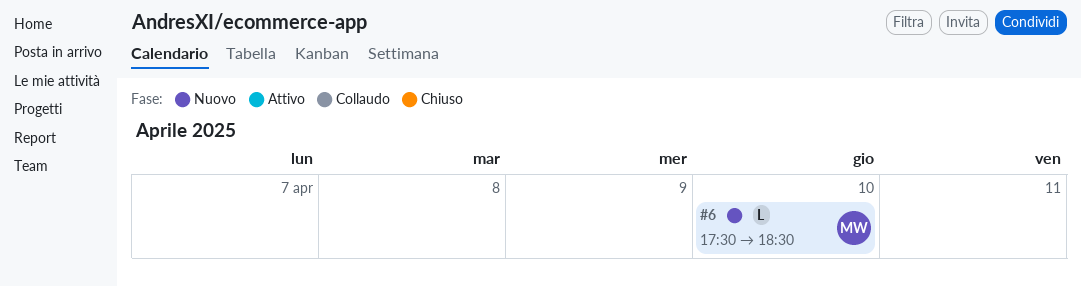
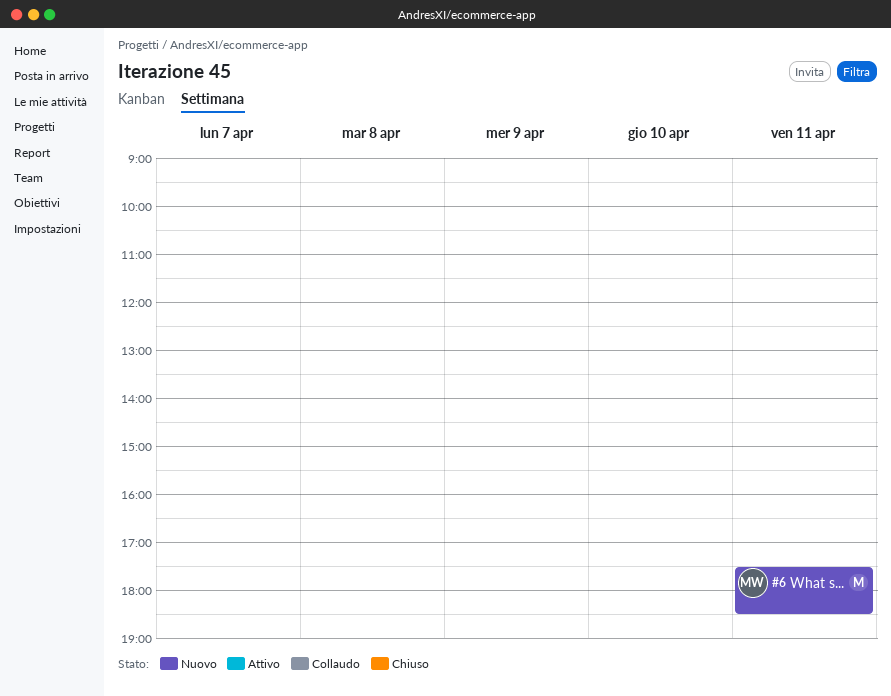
#6, estimate: L -> M
#6, day: Apr 10 -> Apr 11

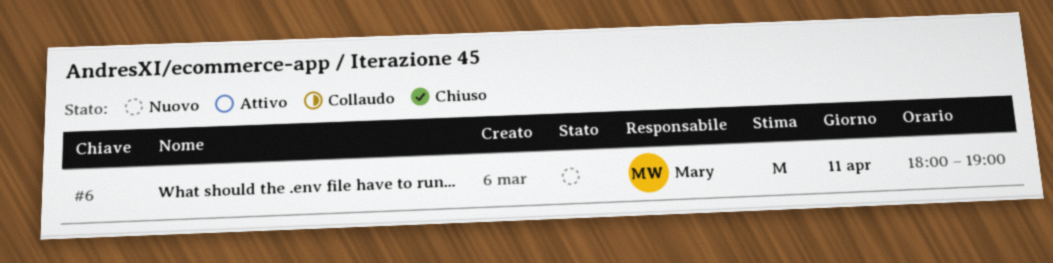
#6, begins: 17:30 -> 18:00
#6, ends: 18:30 -> 19:00

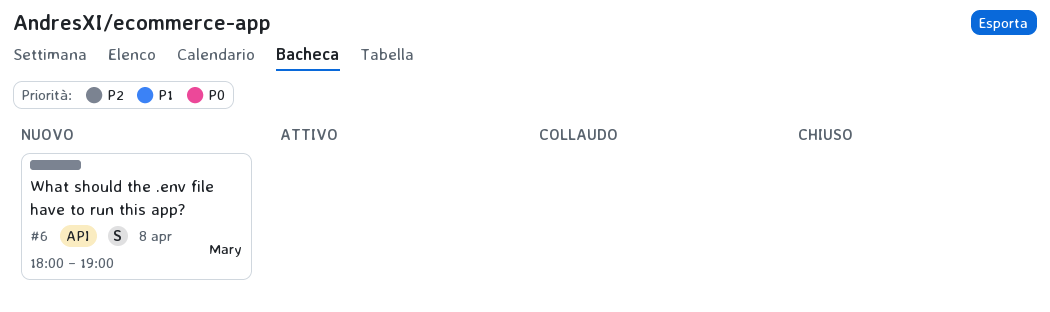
#6, estimate: M -> S
#6, day: Apr 11 -> Apr 8

